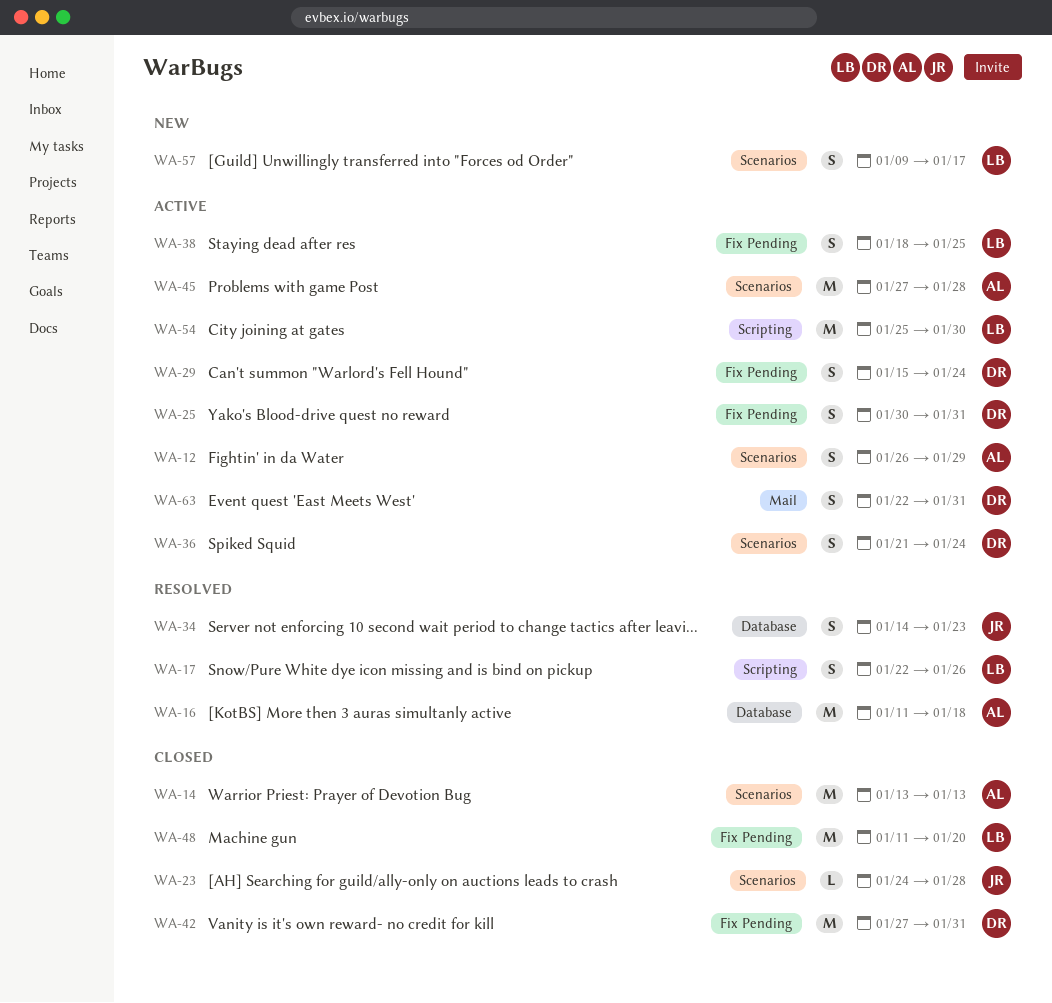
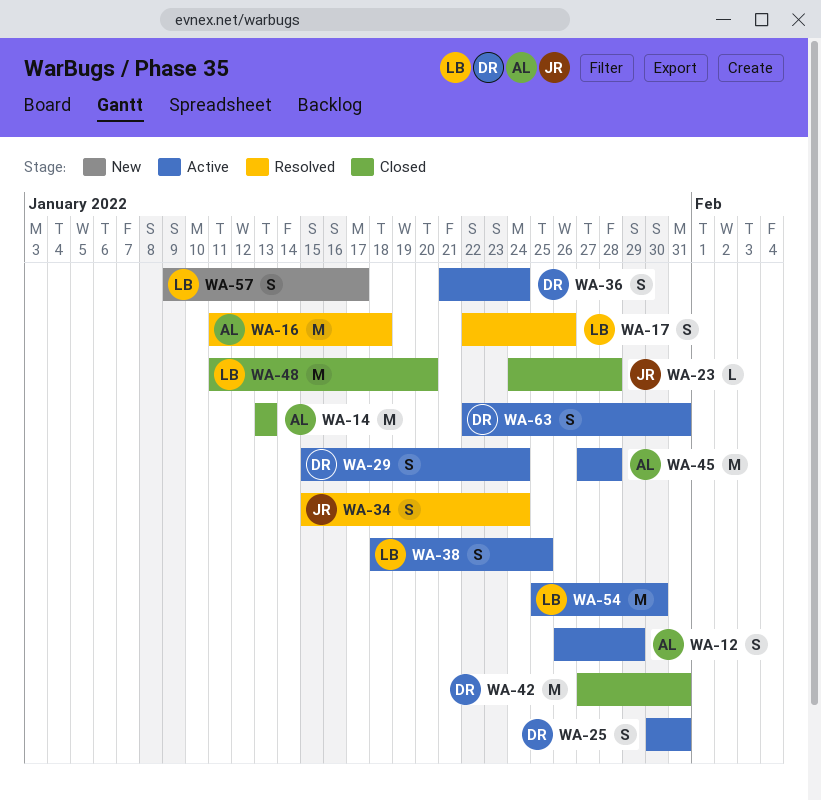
WA-34, start: Jan 14 -> Jan 15
WA-34, due: Jan 23 -> Jan 24

